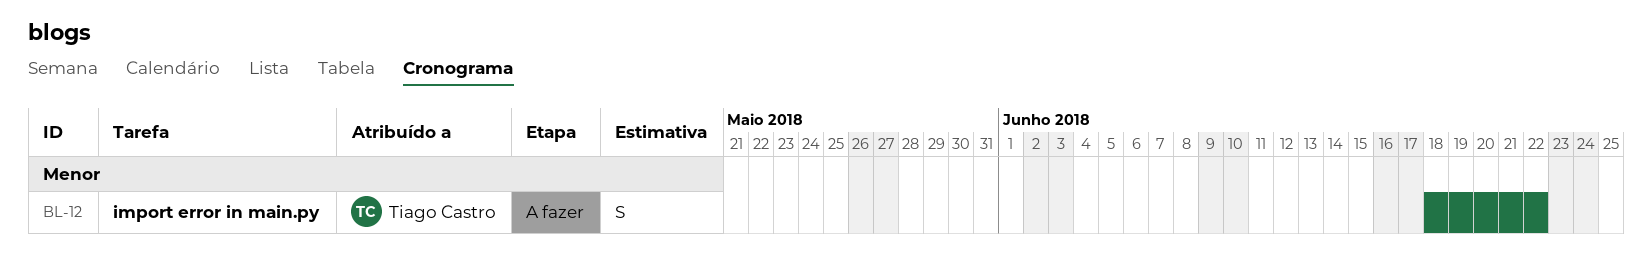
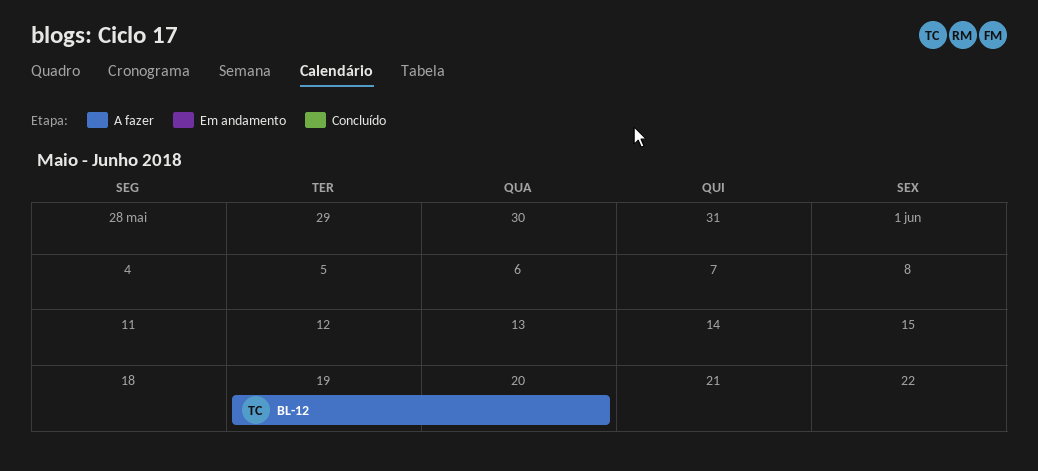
BL-12, start: Jun 18 -> Jun 19
BL-12, due: Jun 22 -> Jun 20

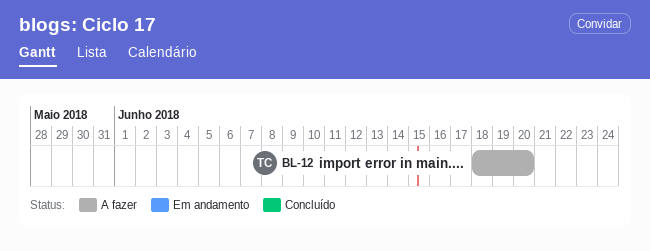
BL-12, start: Jun 19 -> Jun 18

